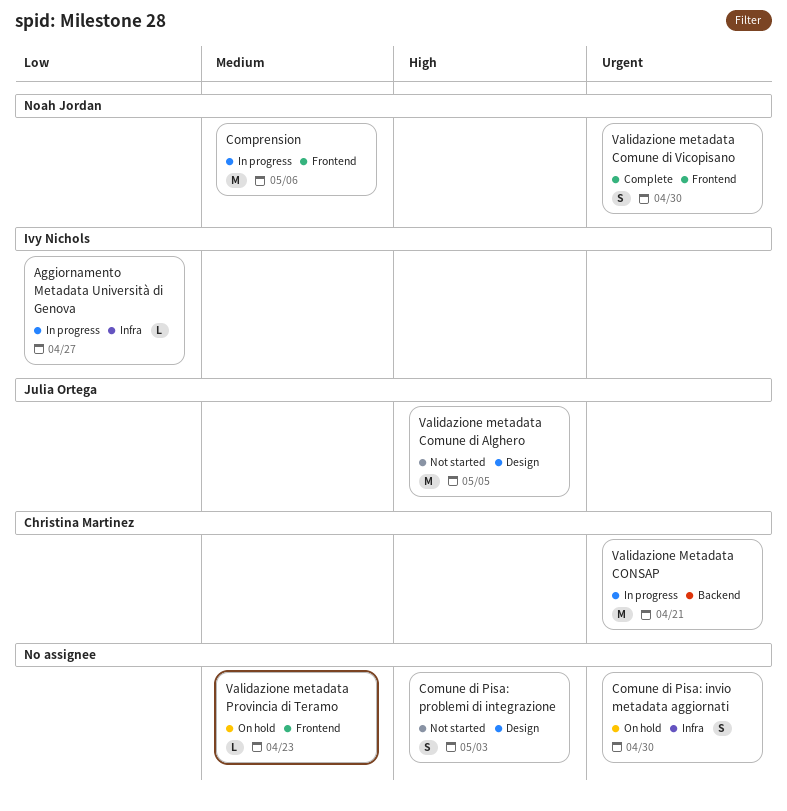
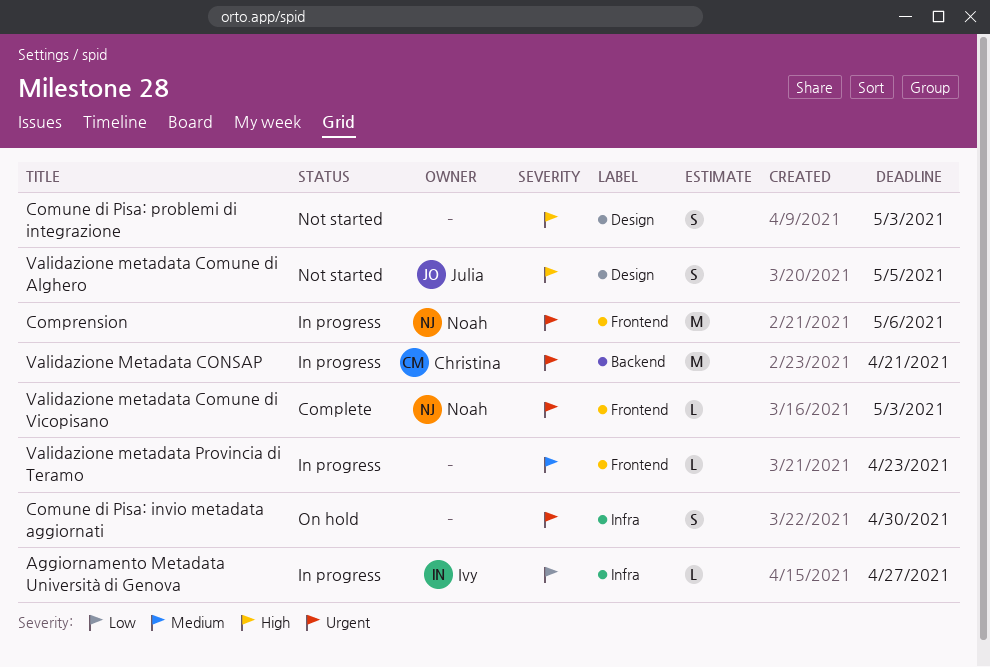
Comprension, priority: Medium -> Urgent
Validazione metadata Comune di Alghero, estimate: M -> S
Validazione metadata Comune di Vicopisano, estimate: S -> L
Validazione metadata Comune di Vicopisano, due: Apr 30 -> May 3
Validazione metadata Provincia di Teramo, status: On hold -> In progress

